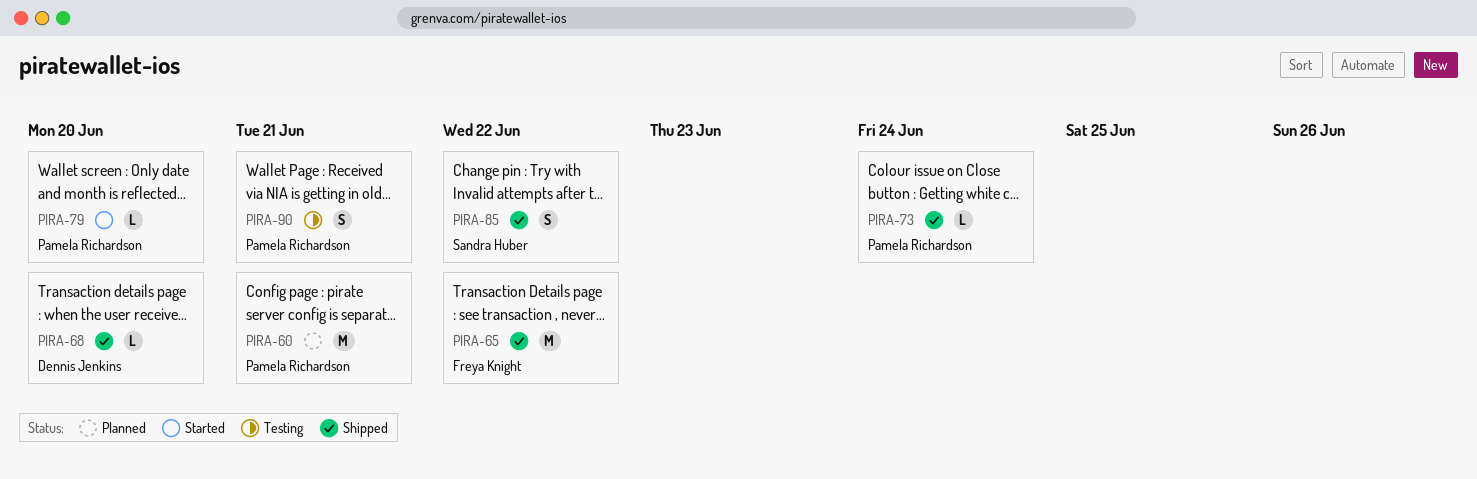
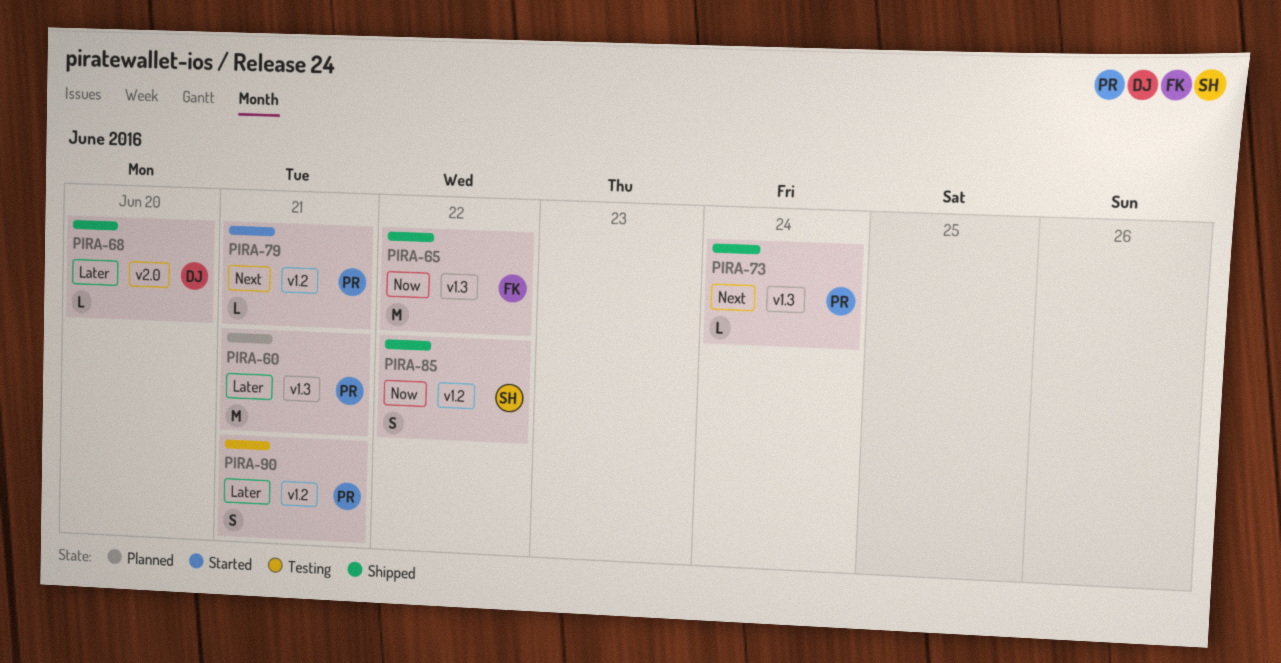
PIRA-79, due: Jun 20 -> Jun 21

